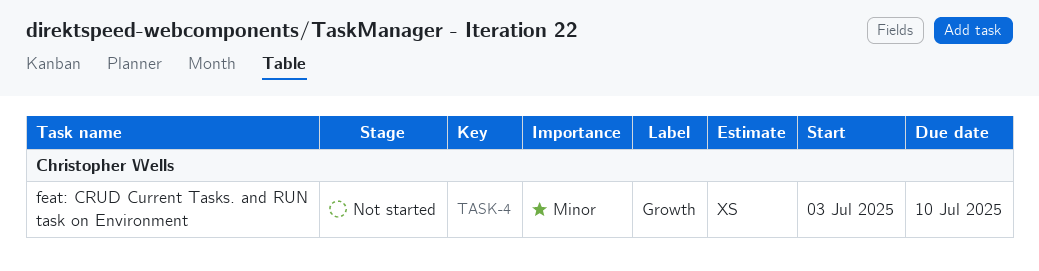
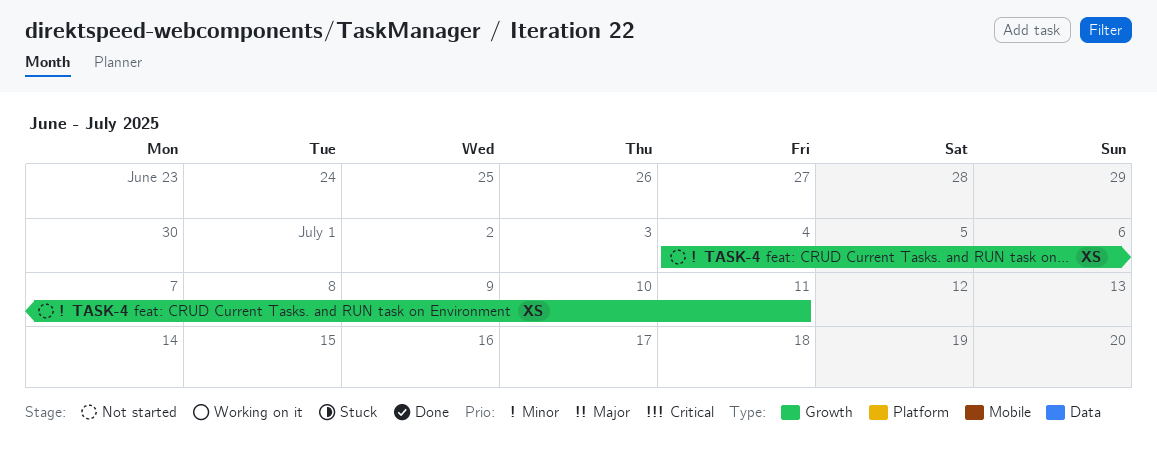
TASK-4, start: Jul 3 -> Jul 4
TASK-4, due: Jul 10 -> Jul 11

